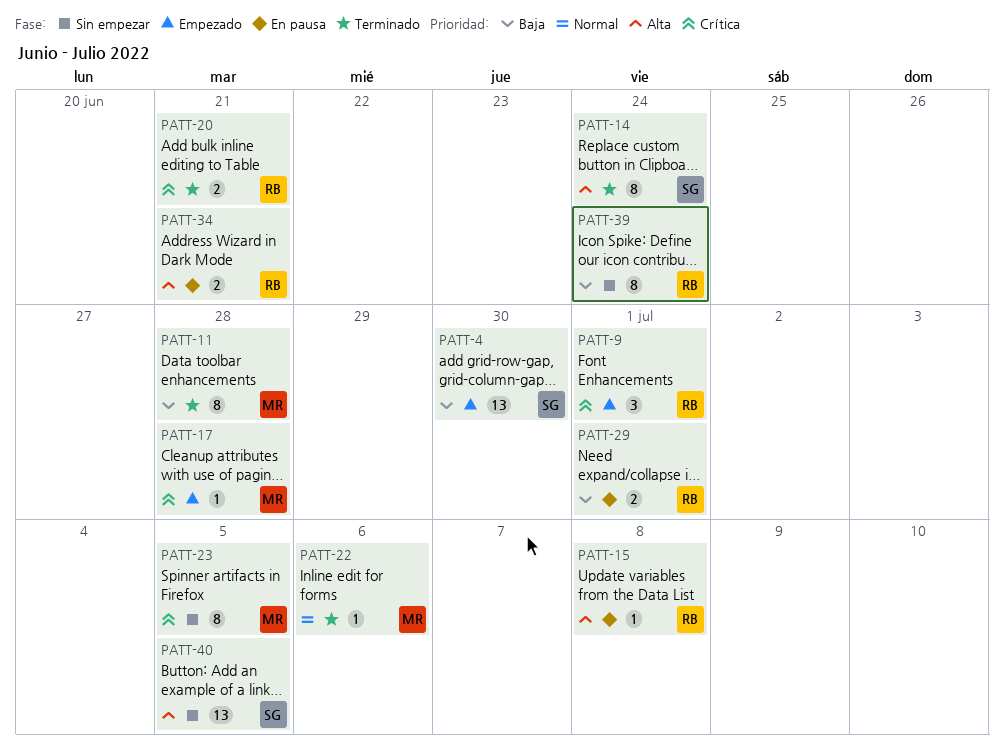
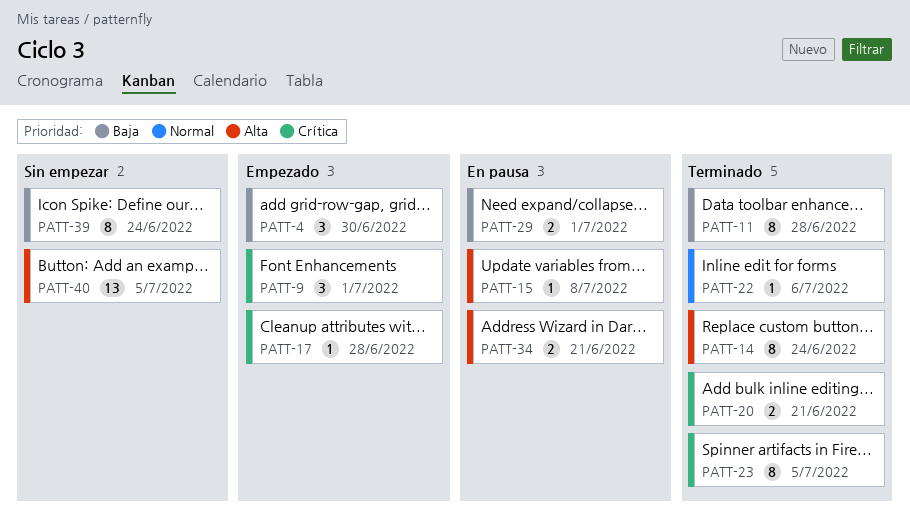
PATT-4, estimate: 13 -> 3
PATT-23, status: Sin empezar -> Terminado

